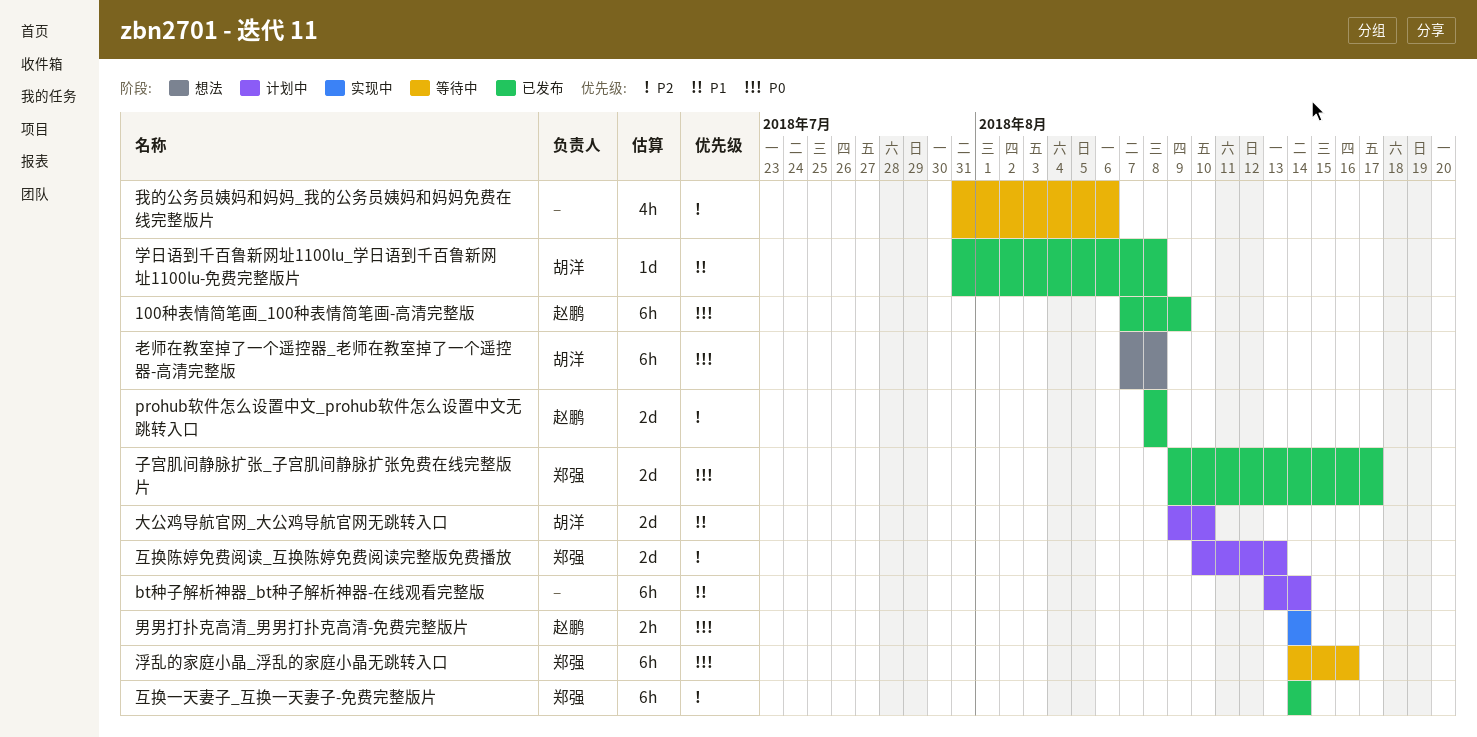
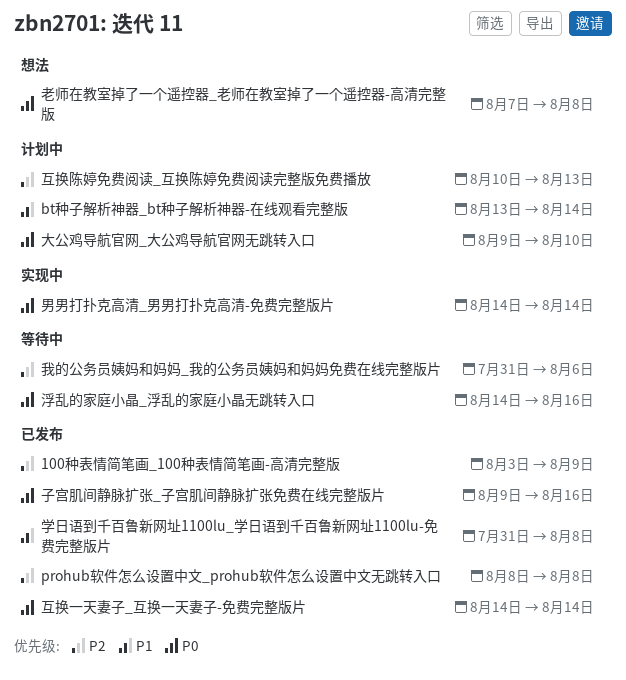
100种表情简笔画_100种表情简笔画-高清完整版, priority: P0 -> P2
100种表情简笔画_100种表情简笔画-高清完整版, start: Aug 7 -> Aug 3
互换一天妻子_互换一天妻子-免费完整版片, priority: P2 -> P0
大公鸡导航官网_大公鸡导航官网无跳转入口, priority: P1 -> P0
子宫肌间静脉扩张_子宫肌间静脉扩张免费在线完整版片, due: Aug 17 -> Aug 16

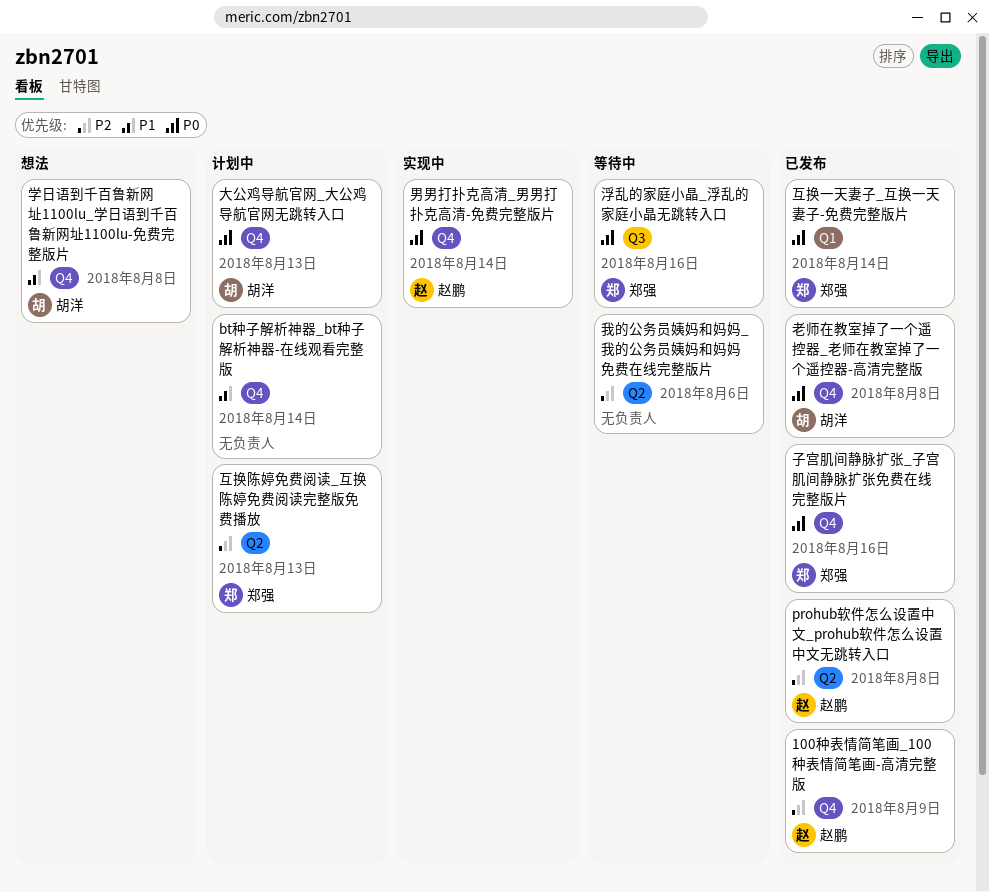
大公鸡导航官网_大公鸡导航官网无跳转入口, due: Aug 10 -> Aug 13
学日语到千百鲁新网址1100lu_学日语到千百鲁新网址1100lu-免费完整版片, status: 已发布 -> 想法
老师在教室掉了一个遥控器_老师在教室掉了一个遥控器-高清完整版, status: 想法 -> 已发布

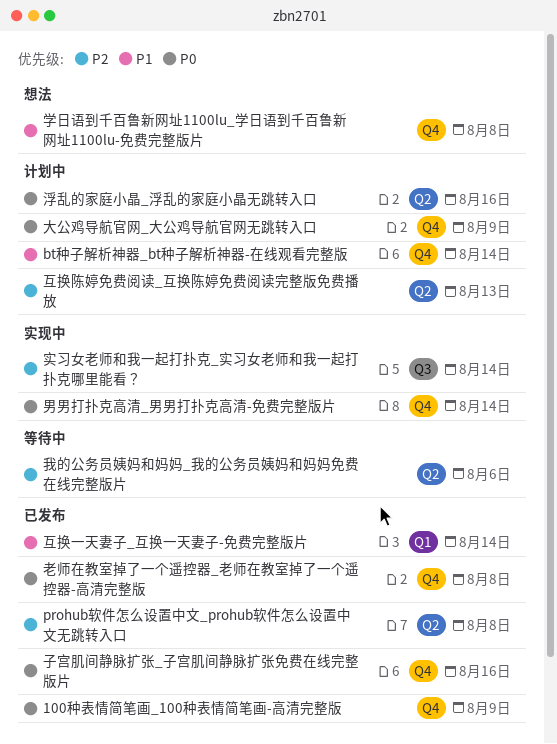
100种表情简笔画_100种表情简笔画-高清完整版, priority: P2 -> P0
互换一天妻子_互换一天妻子-免费完整版片, priority: P0 -> P1
大公鸡导航官网_大公鸡导航官网无跳转入口, due: Aug 13 -> Aug 9
实习女老师和我一起打扑克_实习女老师和我一起打扑克哪里能看？: none -> present
浮乱的家庭小晶_浮乱的家庭小晶无跳转入口, status: 等待中 -> 计划中
浮乱的家庭小晶_浮乱的家庭小晶无跳转入口, label: Q3 -> Q2

